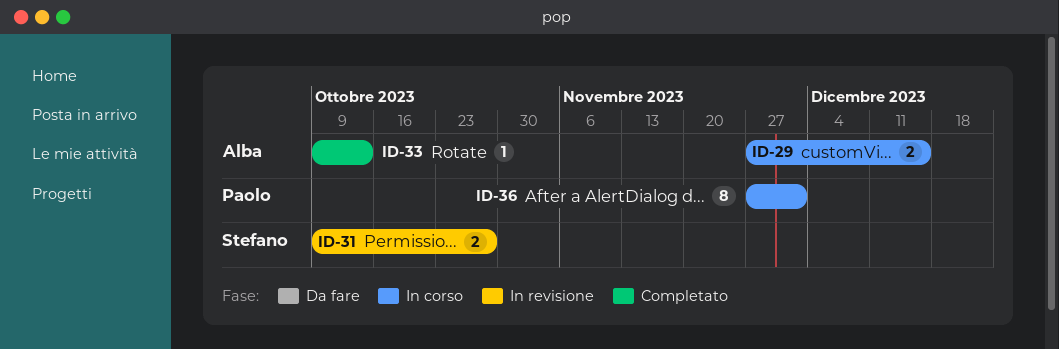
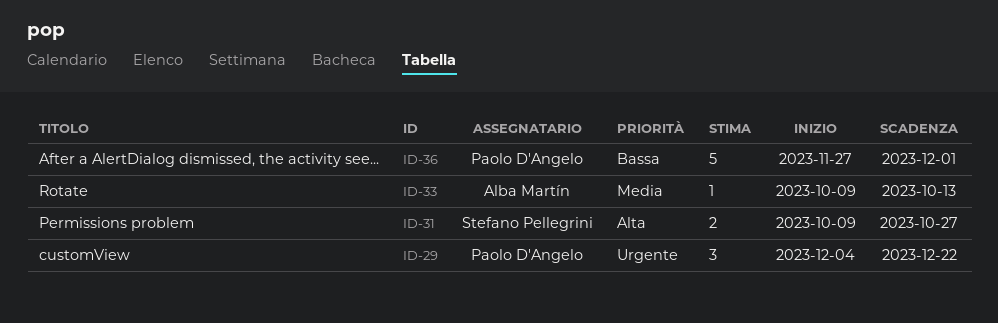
ID-29, owner: Alba Martín -> Paolo D'Angelo
ID-29, estimate: 2 -> 3
ID-29, start: Nov 27 -> Dec 4
ID-29, due: Dec 15 -> Dec 22
ID-36, estimate: 8 -> 5

